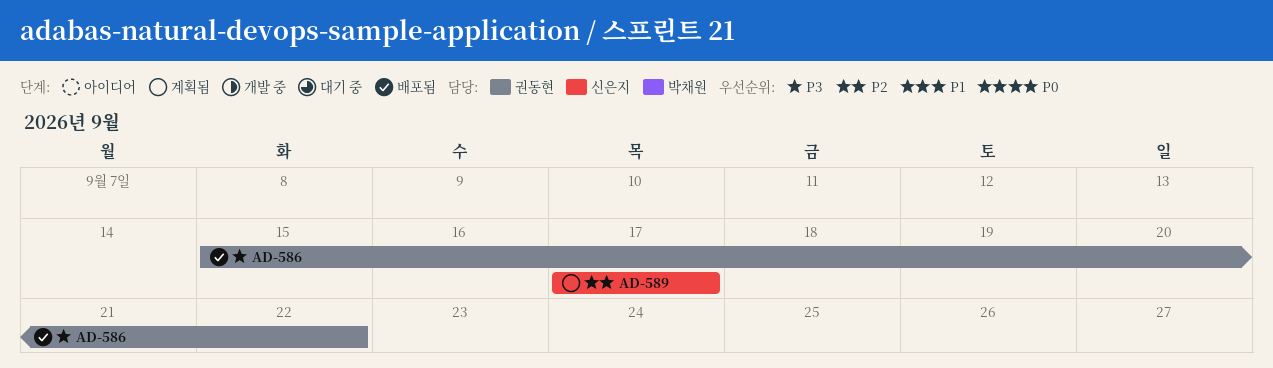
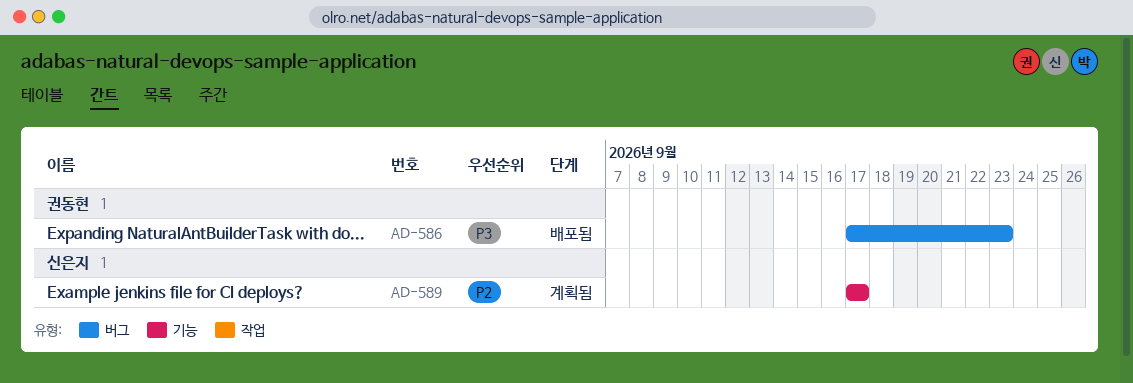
AD-586, start: Sep 15 -> Sep 17
AD-586, due: Sep 22 -> Sep 23

